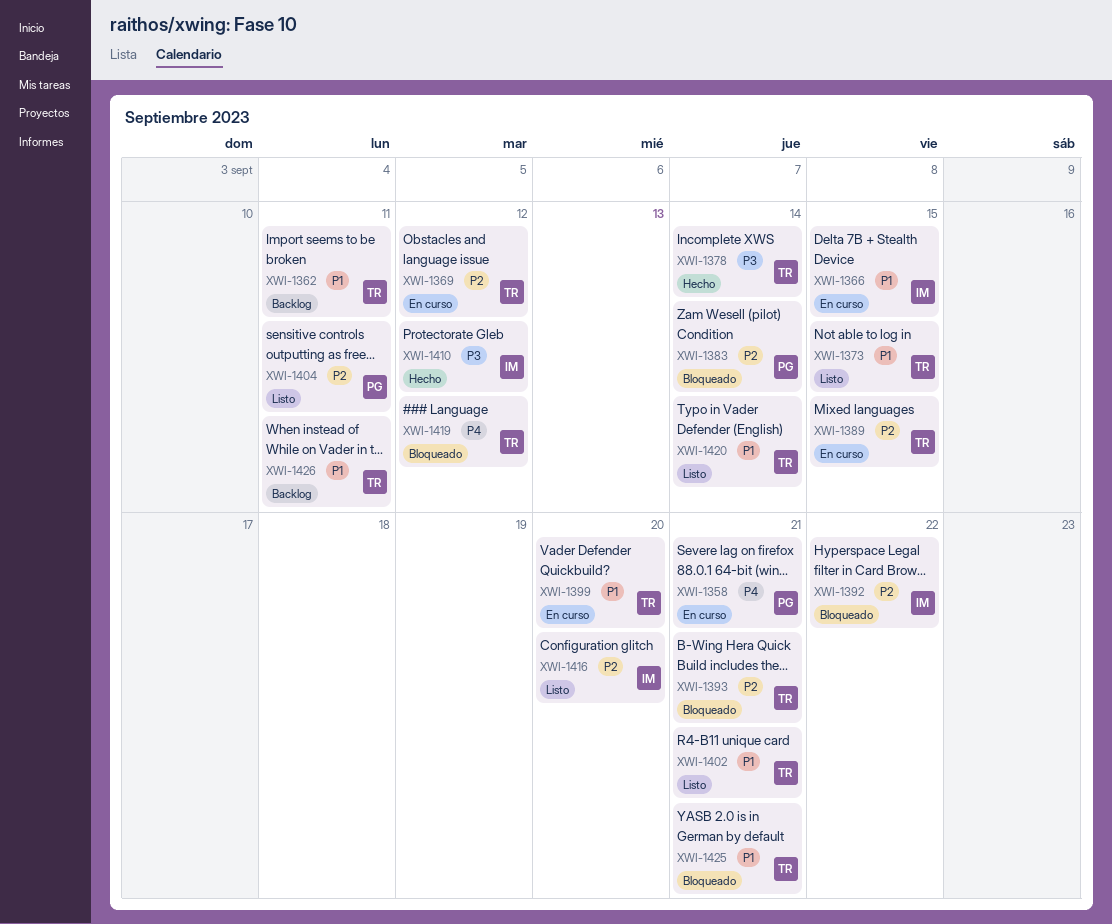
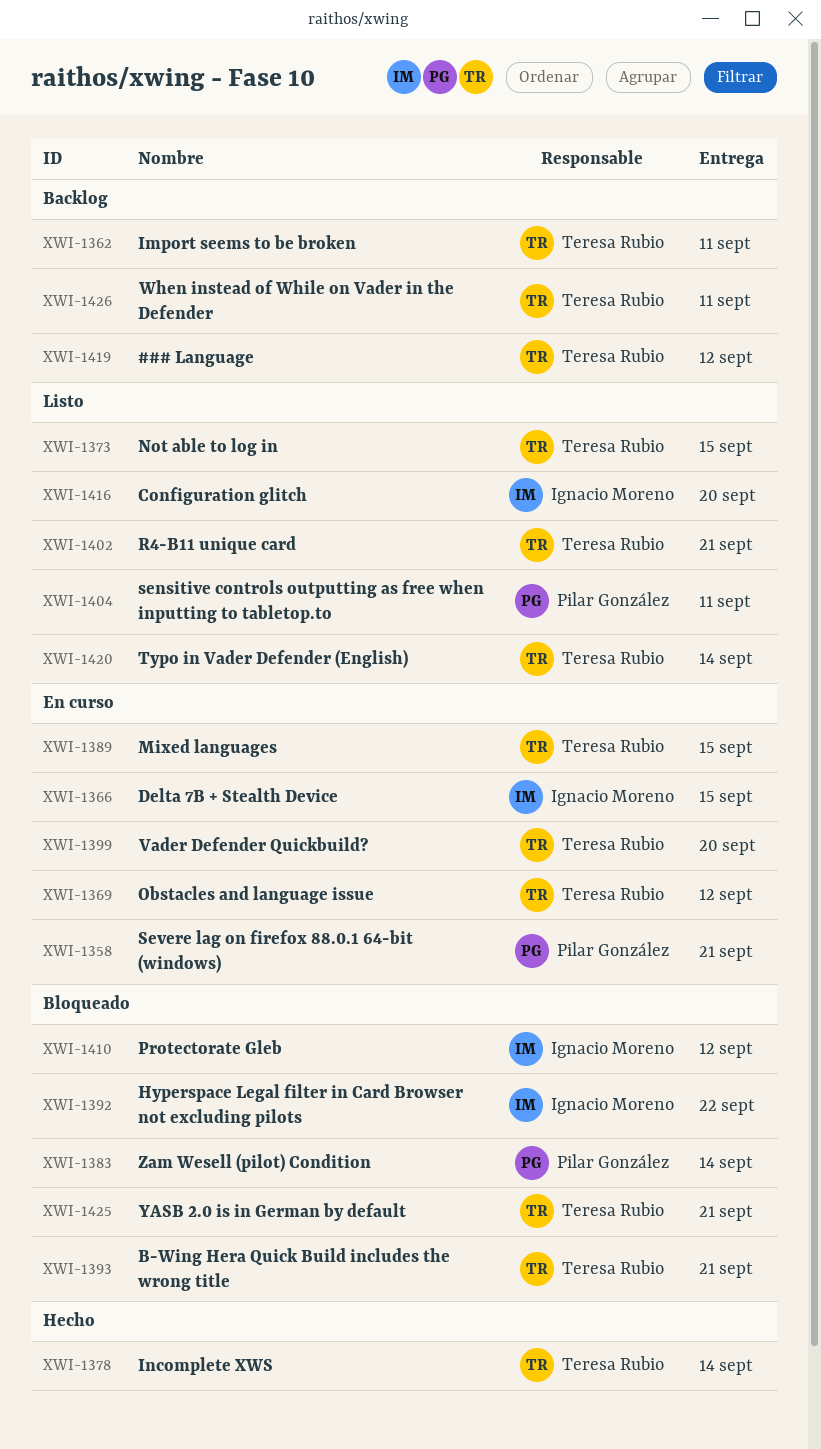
XWI-1410, status: Hecho -> Bloqueado
XWI-1419, status: Bloqueado -> Backlog

